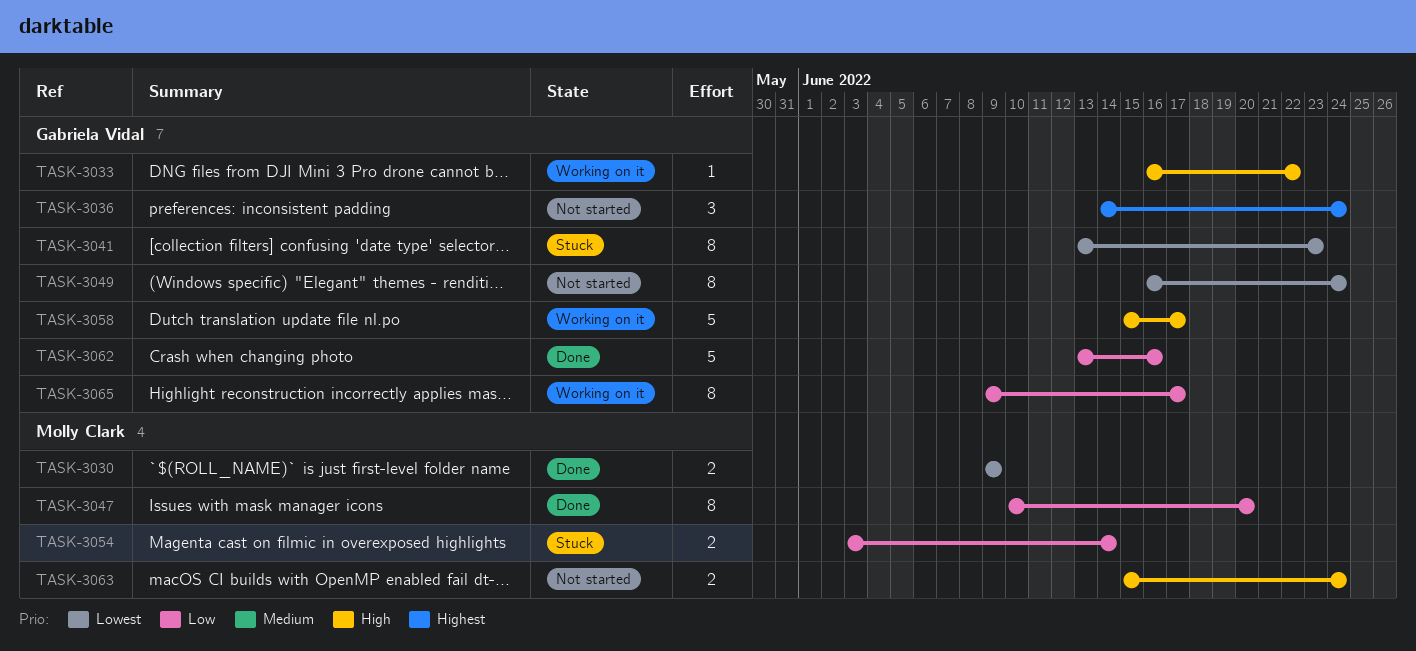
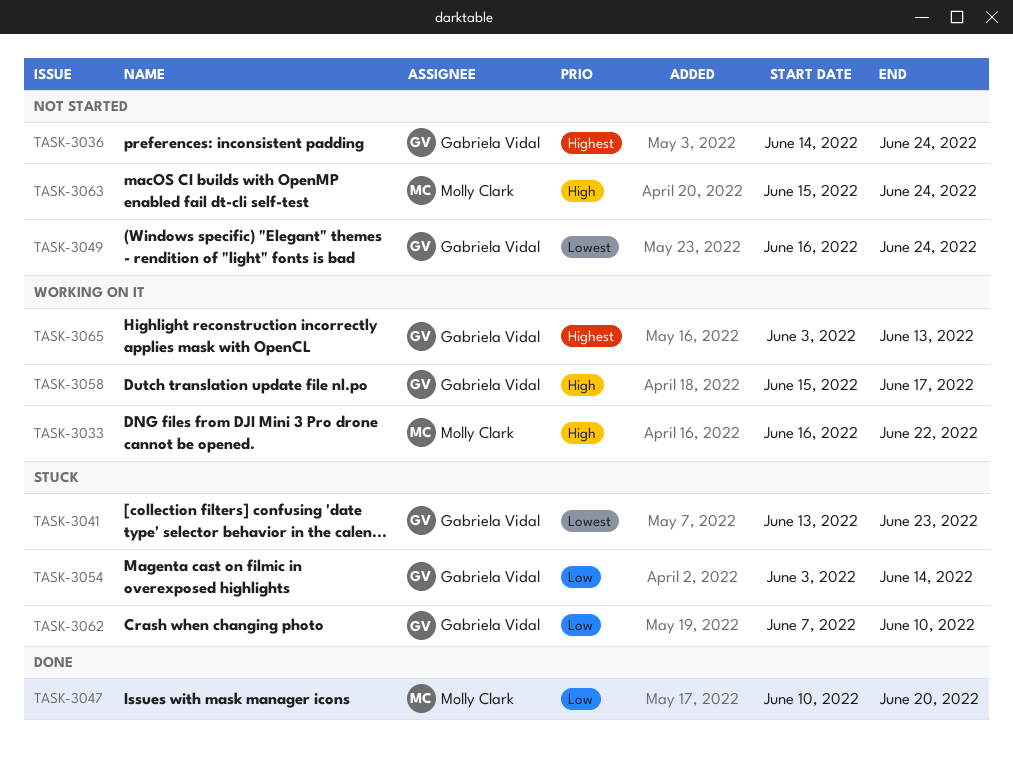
TASK-3030: present -> none
TASK-3033, owner: Gabriela Vidal -> Molly Clark
TASK-3054, owner: Molly Clark -> Gabriela Vidal
TASK-3062, status: Done -> Stuck
TASK-3062, start: Jun 13 -> Jun 7
TASK-3062, due: Jun 16 -> Jun 10
TASK-3065, priority: Low -> Highest
TASK-3065, start: Jun 9 -> Jun 3
TASK-3065, due: Jun 17 -> Jun 13

